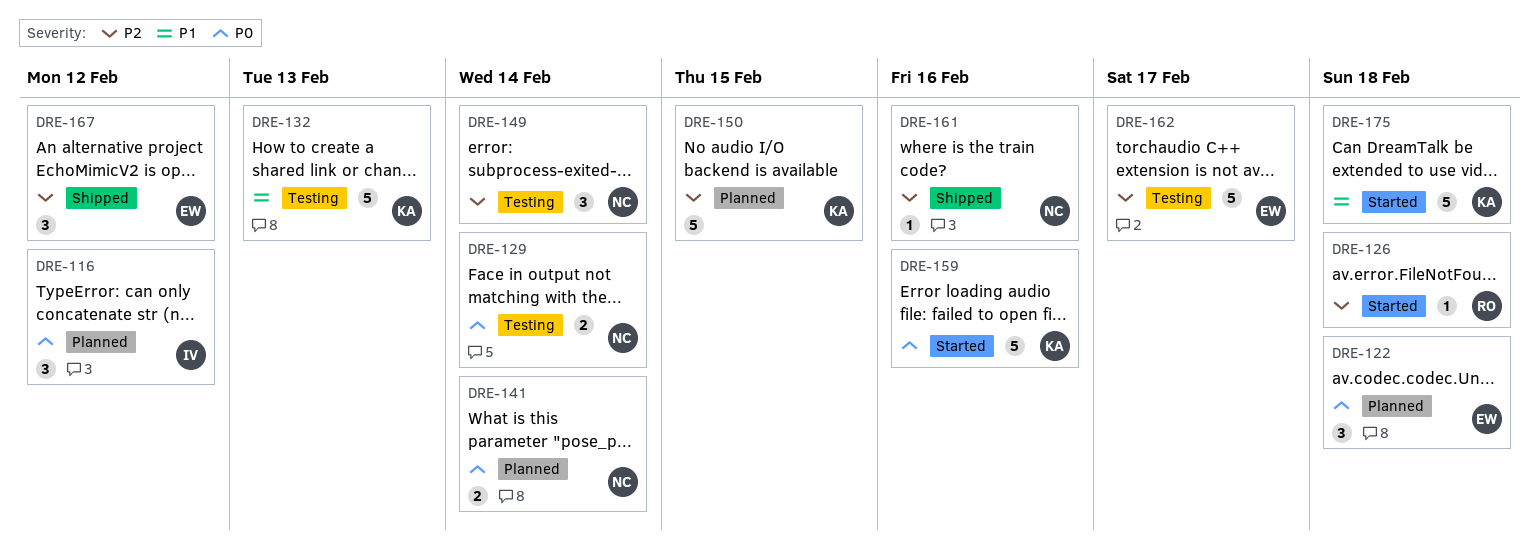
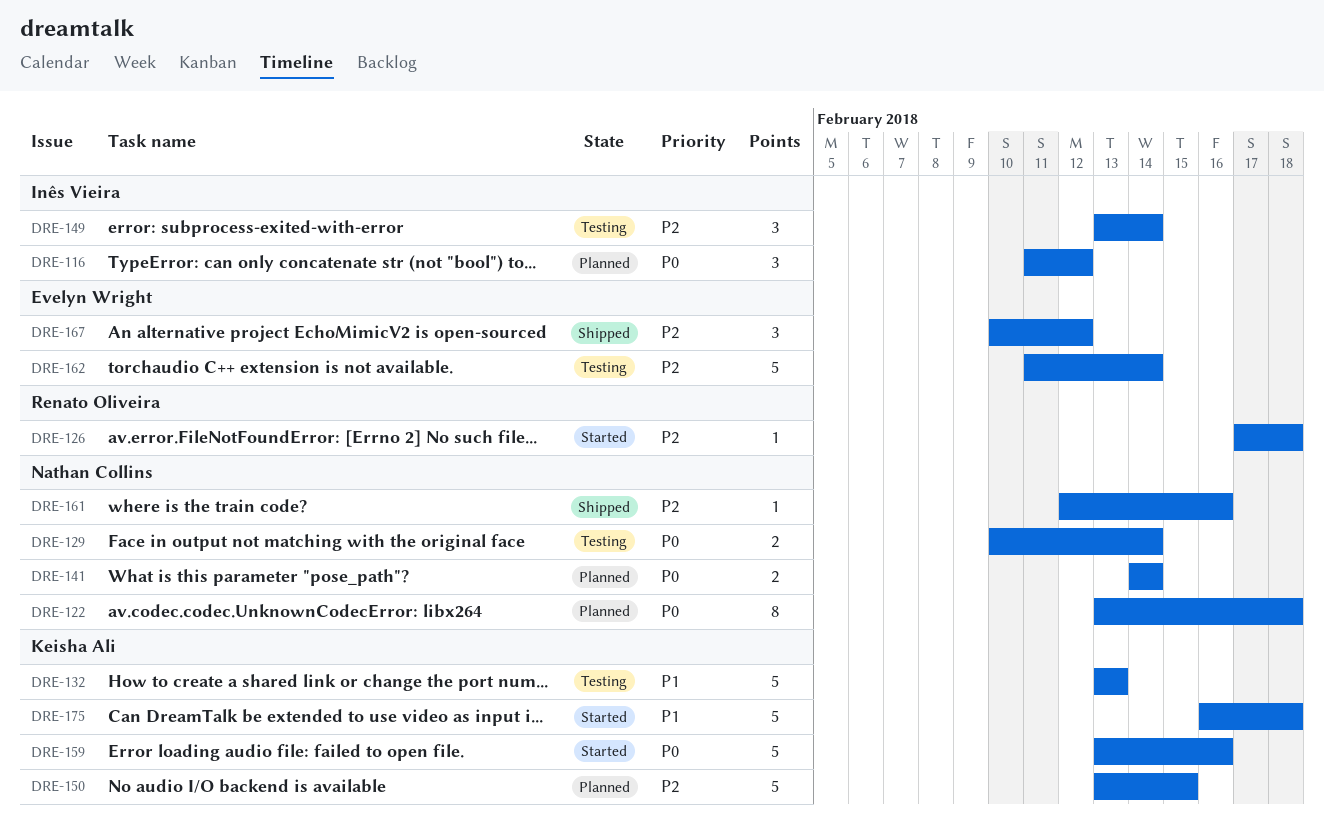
DRE-122, owner: Evelyn Wright -> Nathan Collins
DRE-122, estimate: 3 -> 8
DRE-149, owner: Nathan Collins -> Inês Vieira
DRE-162, due: Feb 17 -> Feb 14

